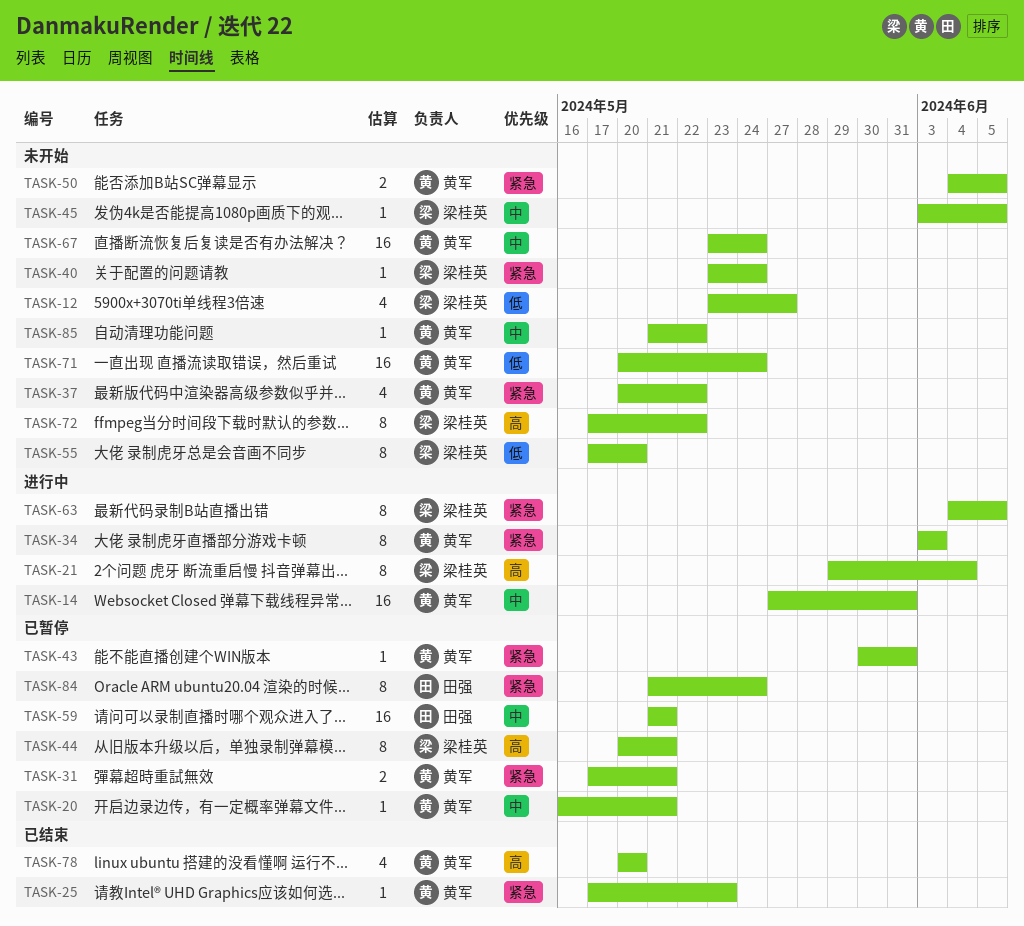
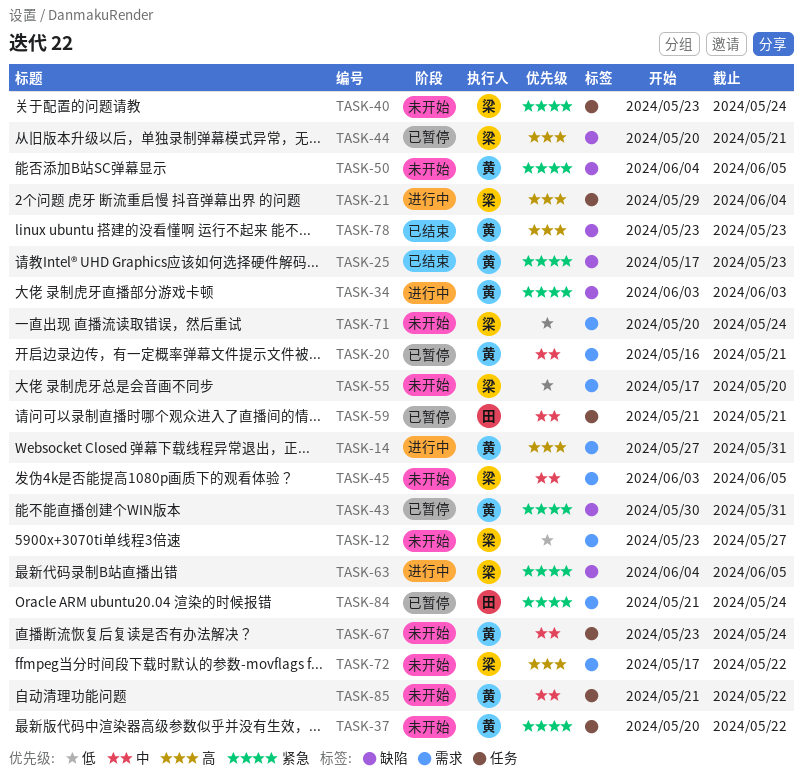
TASK-14, priority: 中 -> 高
TASK-31: present -> none
TASK-71, owner: 黄军 -> 梁桂英
TASK-78, start: May 20 -> May 23
TASK-78, due: May 20 -> May 23

